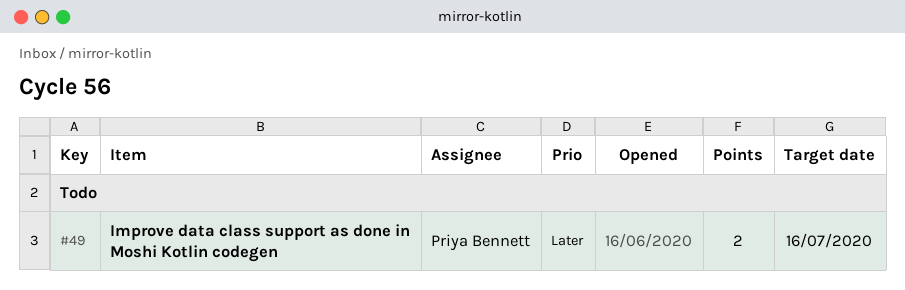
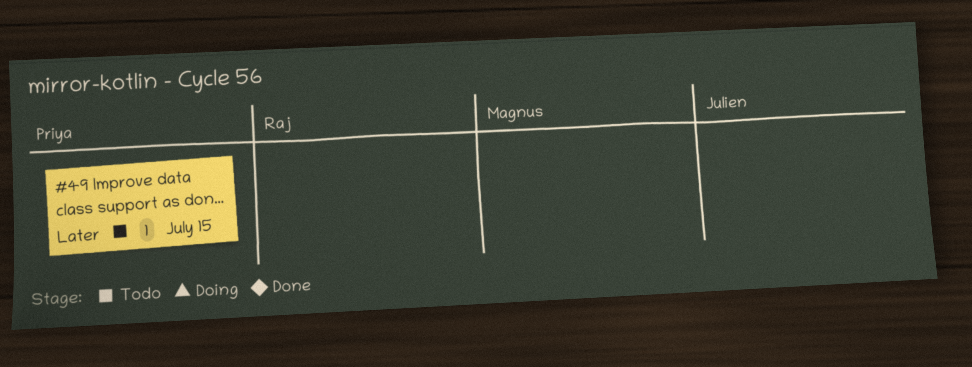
#49, estimate: 2 -> 1
#49, due: Jul 16 -> Jul 15

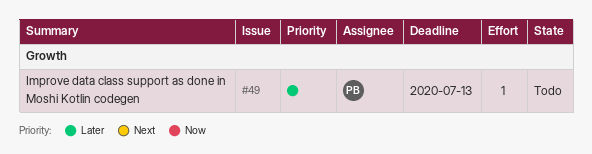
#49, due: Jul 15 -> Jul 13

